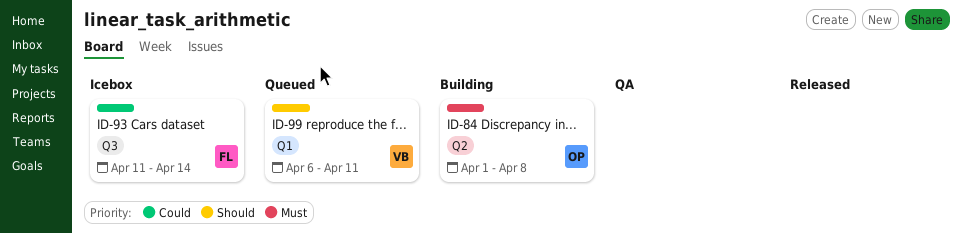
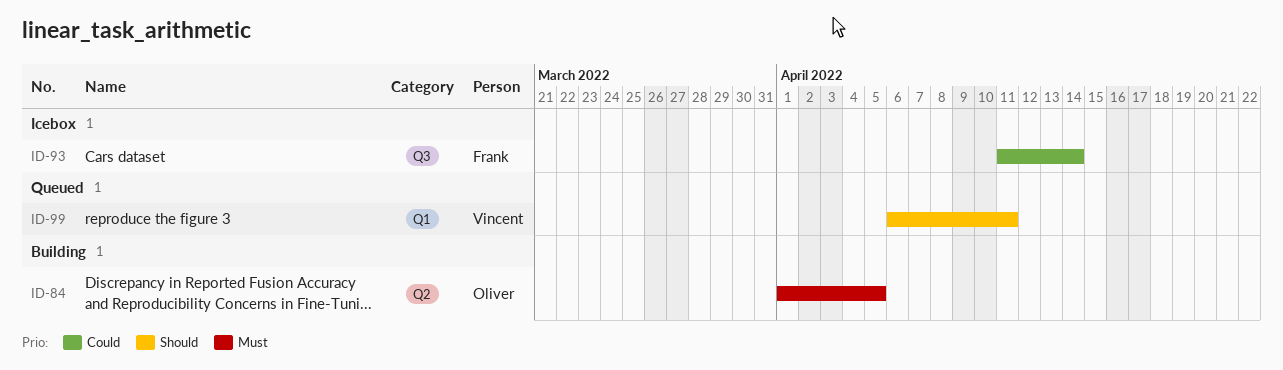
ID-84, due: Apr 8 -> Apr 5

